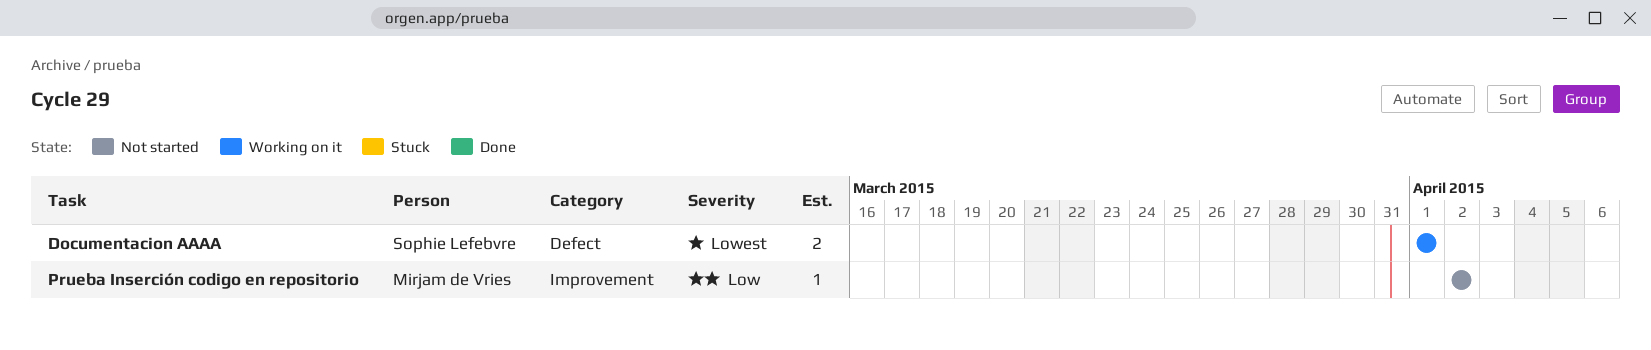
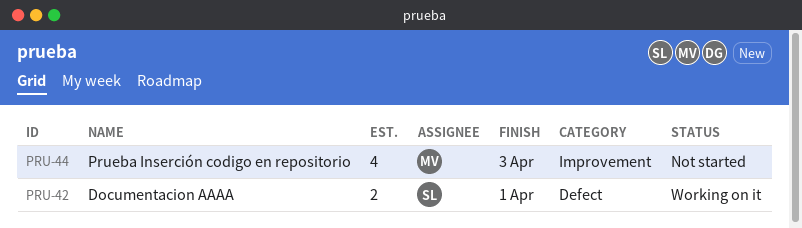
Prueba Inserción codigo en repositorio, estimate: 1 -> 4
Prueba Inserción codigo en repositorio, due: Apr 2 -> Apr 3

